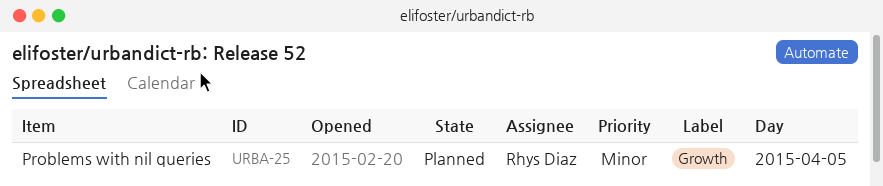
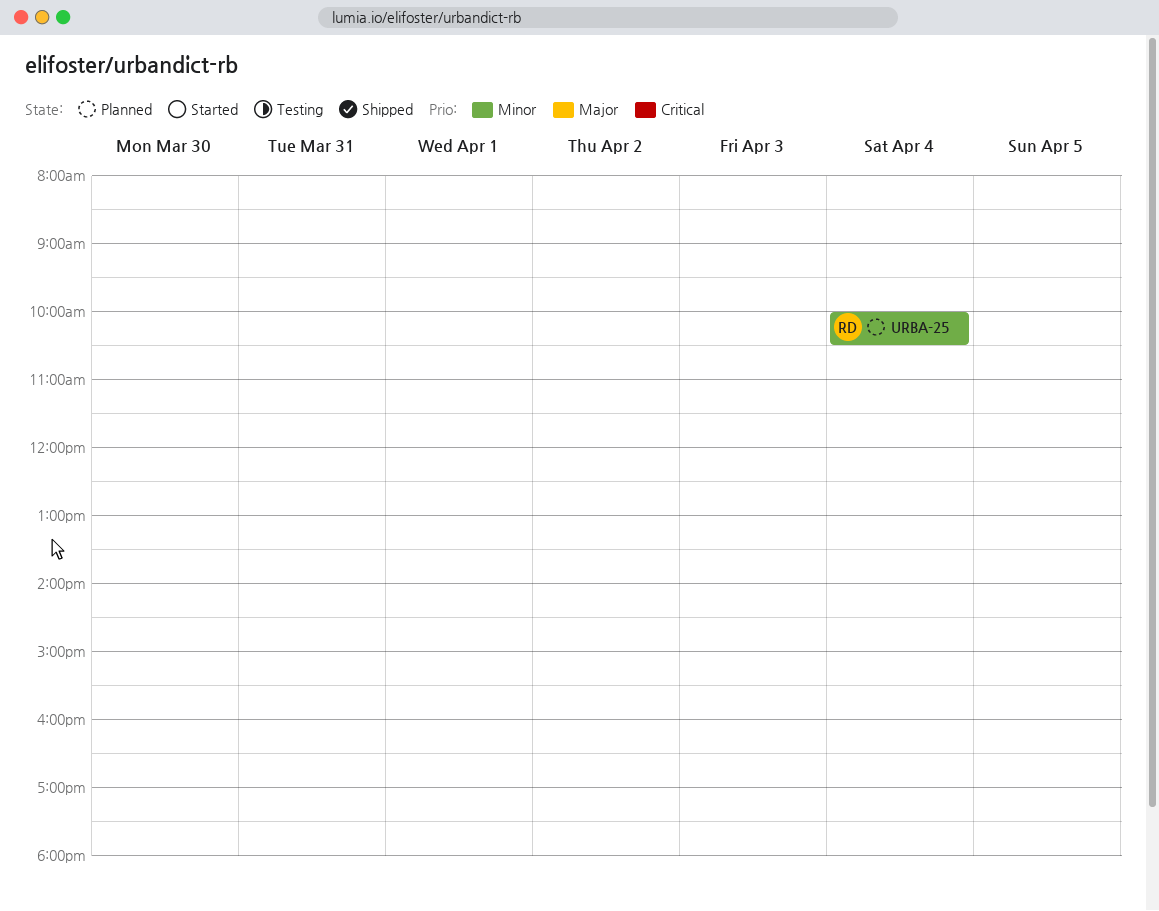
URBA-25, day: Apr 5 -> Apr 4

